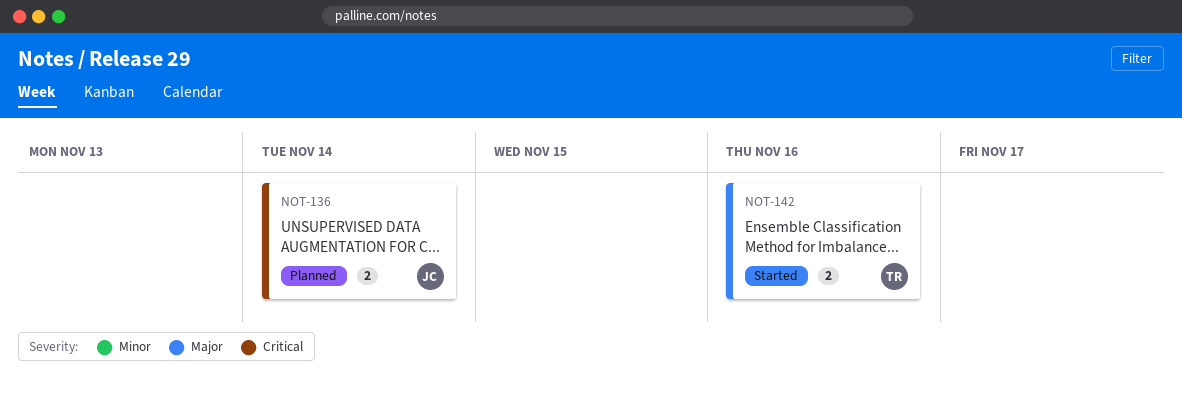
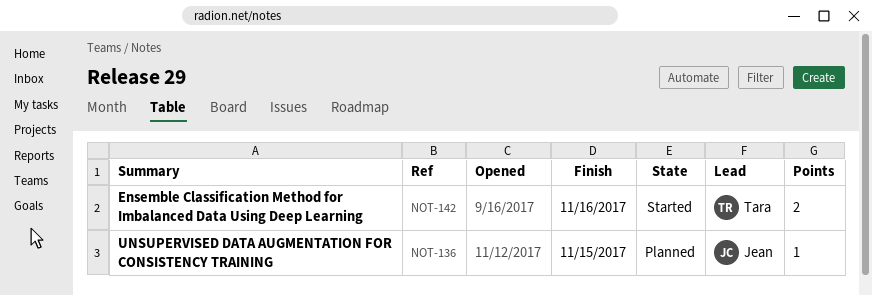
NOT-136, estimate: 2 -> 1
NOT-136, due: Nov 14 -> Nov 15

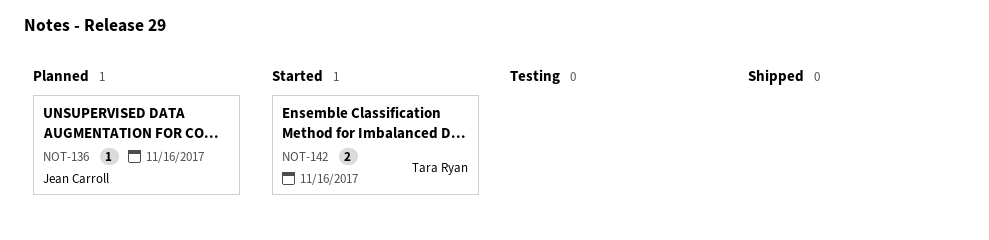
NOT-136, due: Nov 15 -> Nov 16

